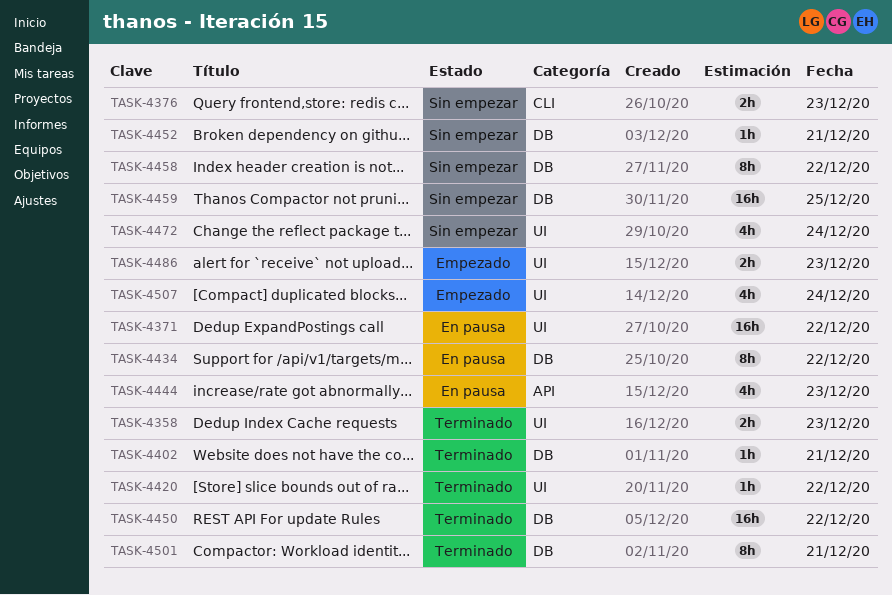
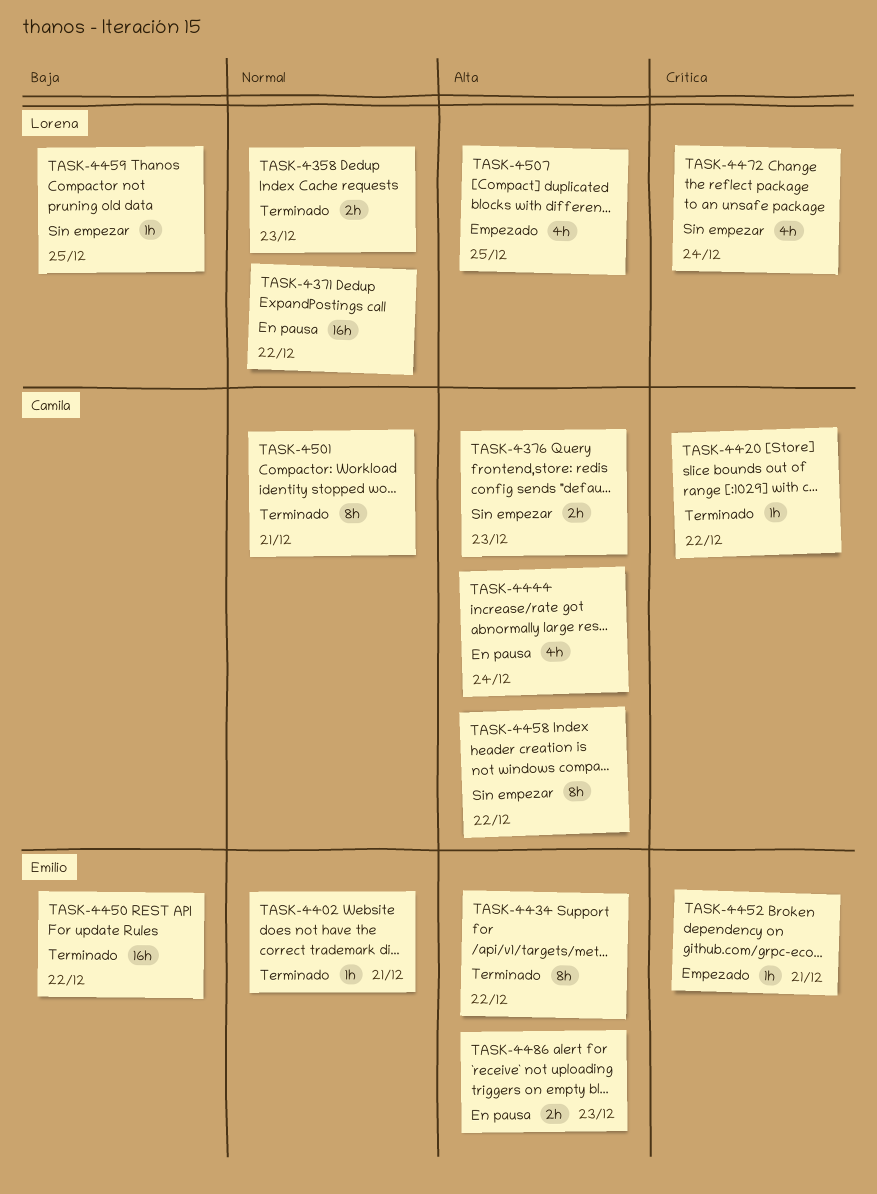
TASK-4434, status: En pausa -> Terminado
TASK-4444, day: Dec 23 -> Dec 24
TASK-4452, status: Sin empezar -> Empezado
TASK-4459, estimate: 16h -> 1h
TASK-4486, status: Empezado -> En pausa
TASK-4507, day: Dec 24 -> Dec 25

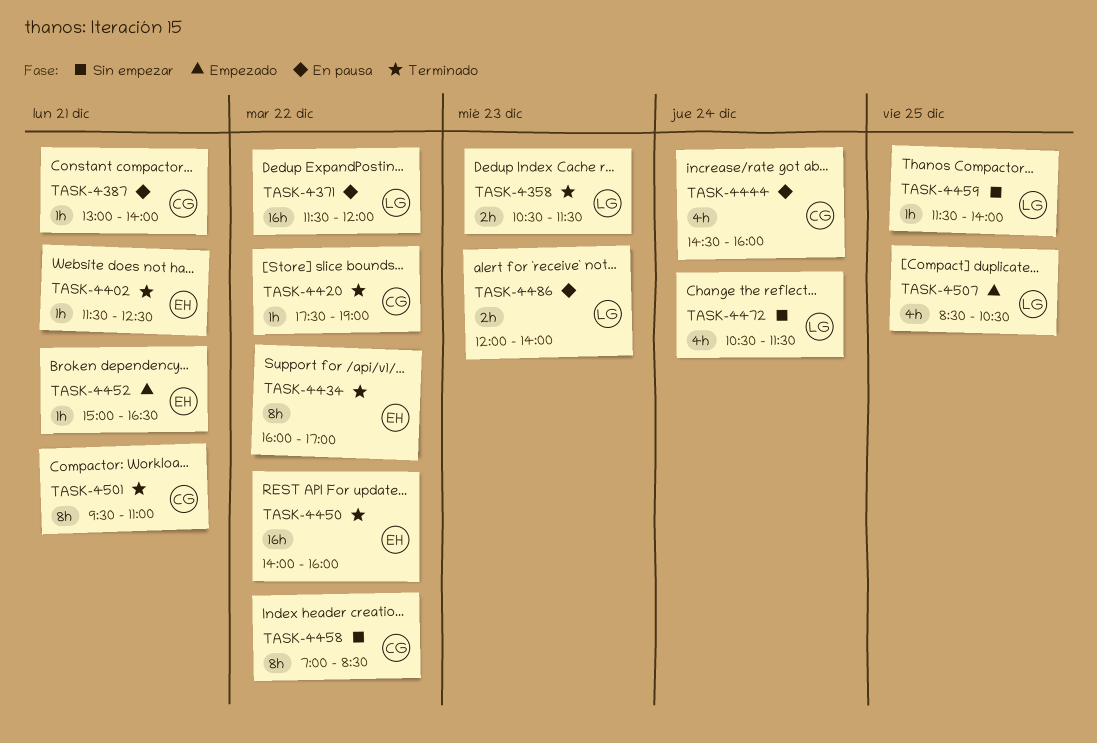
TASK-4376: present -> none
TASK-4387: none -> present
TASK-4486, owner: Emilio -> Lorena

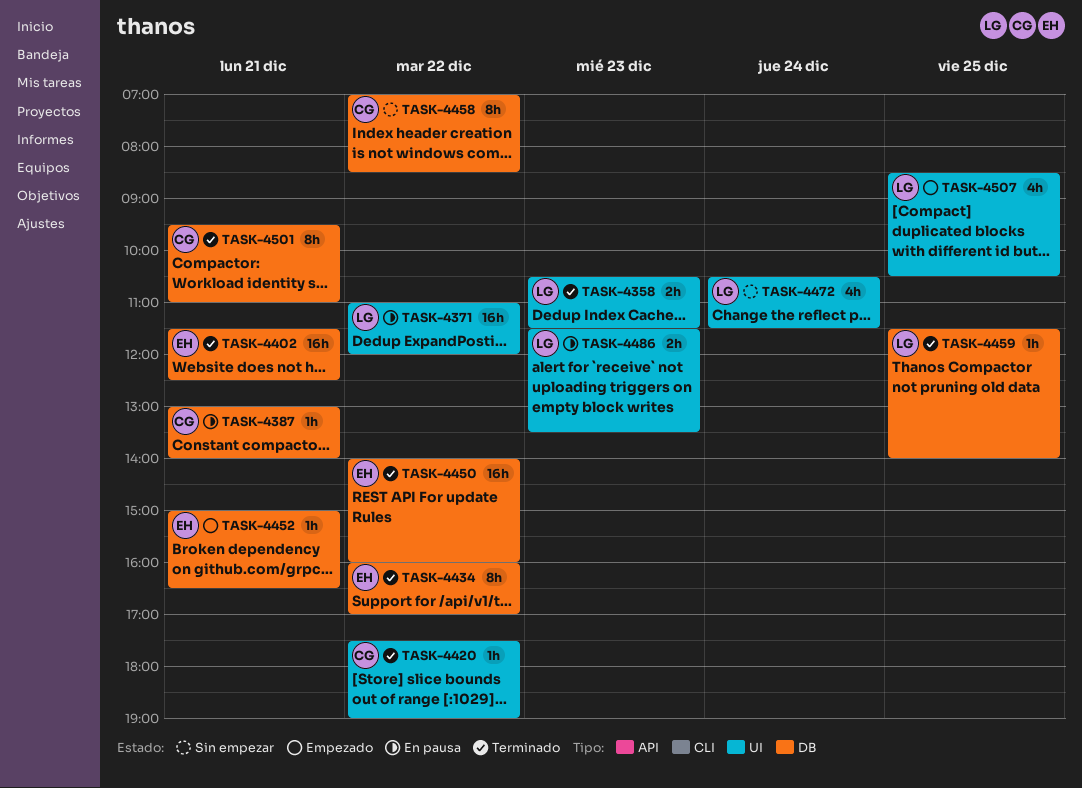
TASK-4371, begins: 11:30 -> 11:00
TASK-4402, estimate: 1h -> 16h
TASK-4444: present -> none
TASK-4459, status: Sin empezar -> Terminado
TASK-4486, begins: 12:00 -> 11:30
TASK-4486, ends: 14:00 -> 13:30

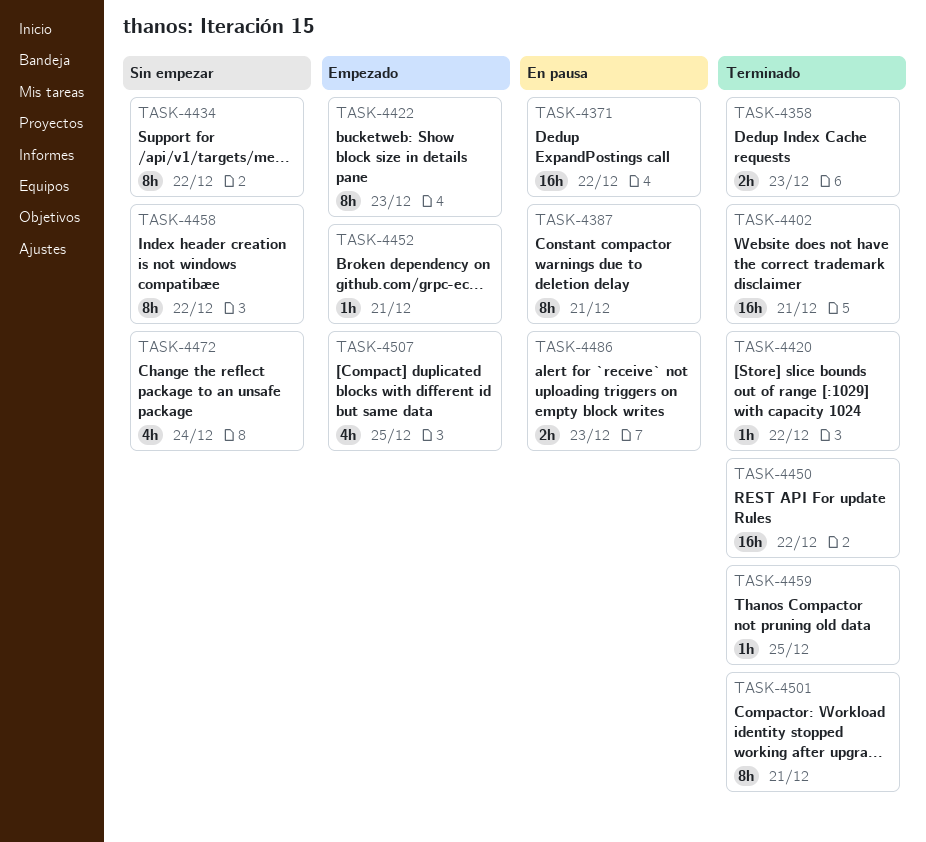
TASK-4387, estimate: 1h -> 8h
TASK-4422: none -> present
TASK-4434, status: Terminado -> Sin empezar

